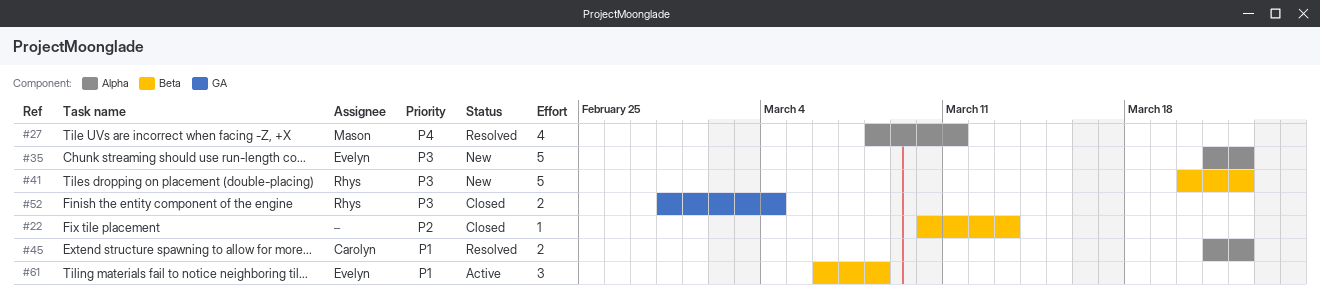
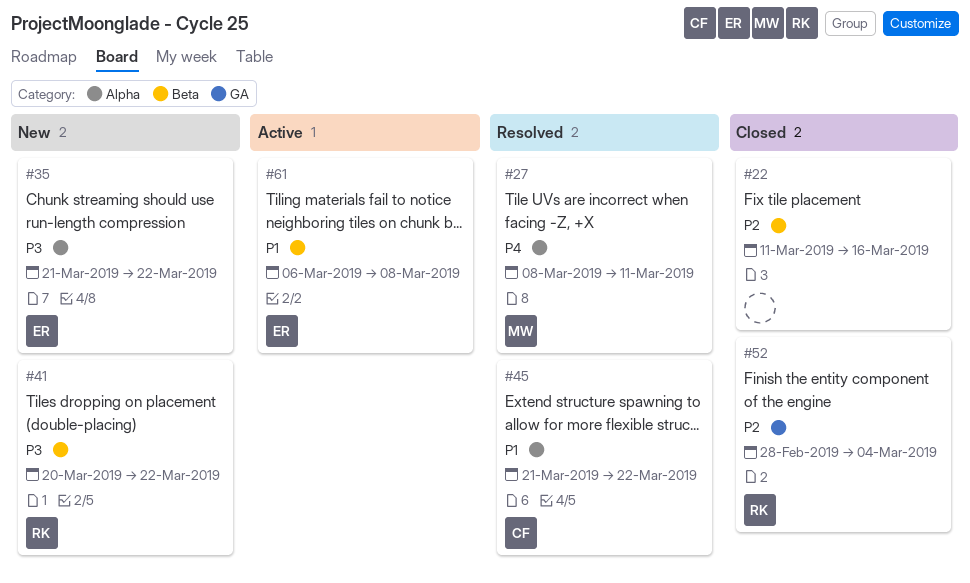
#22, start: Mar 10 -> Mar 11
#22, due: Mar 13 -> Mar 16
#52, priority: P3 -> P2

